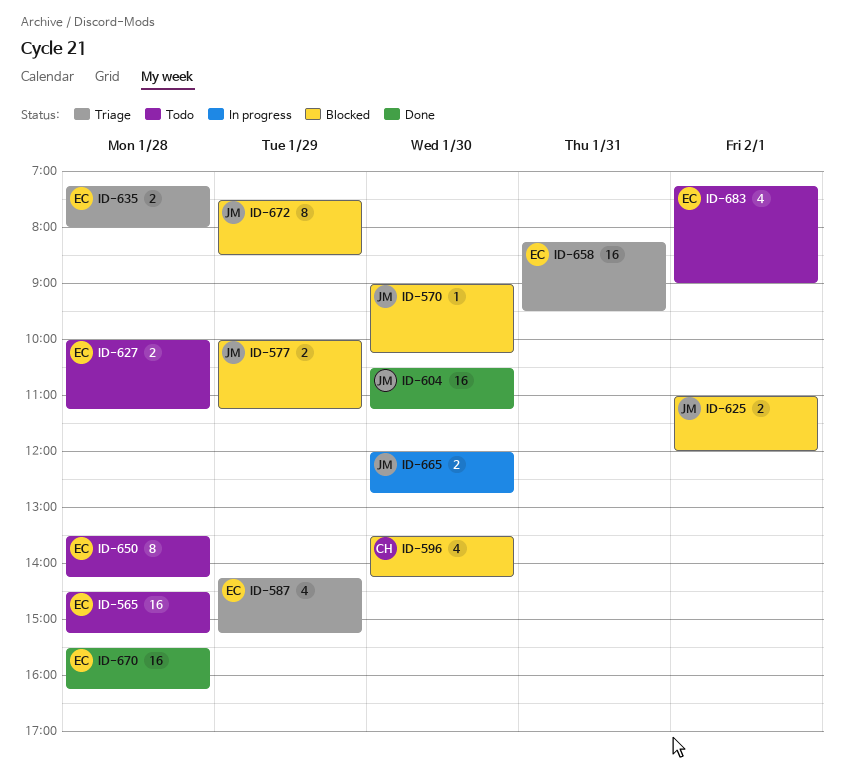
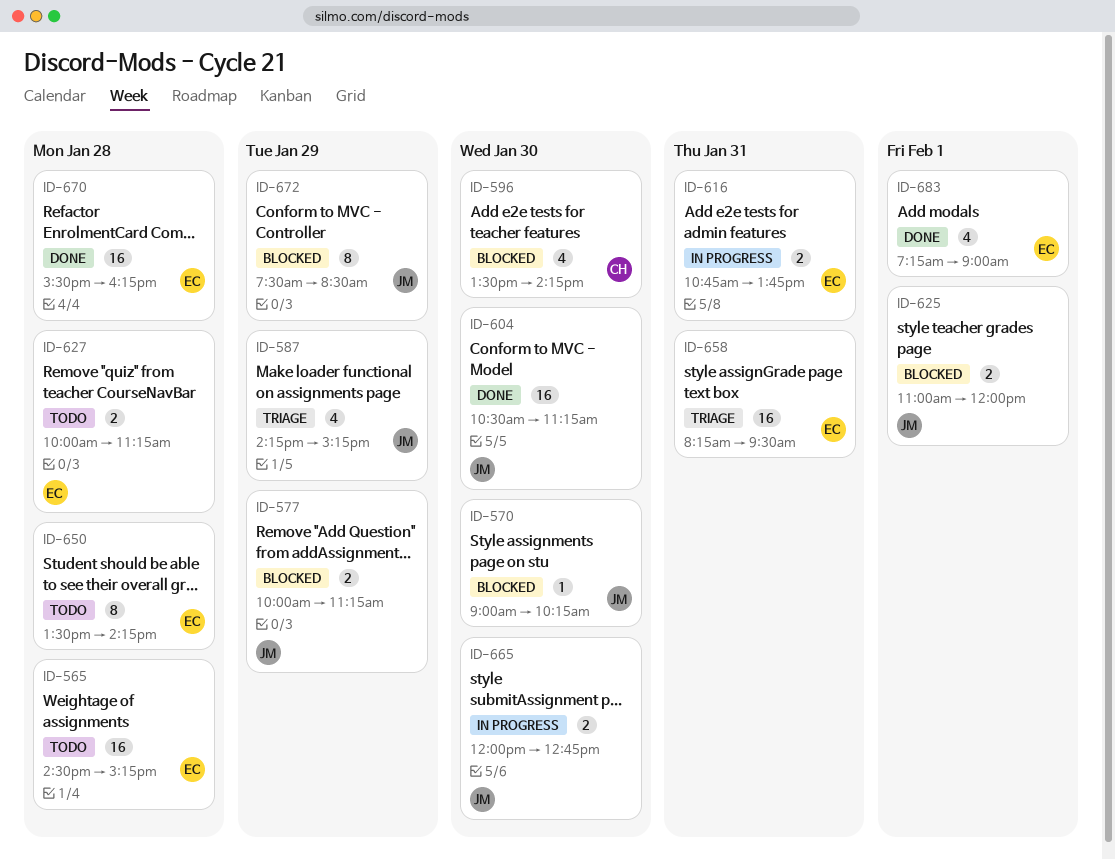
ID-587, owner: EC -> JM
ID-616: none -> present
ID-635: present -> none
ID-683, status: Todo -> Done

